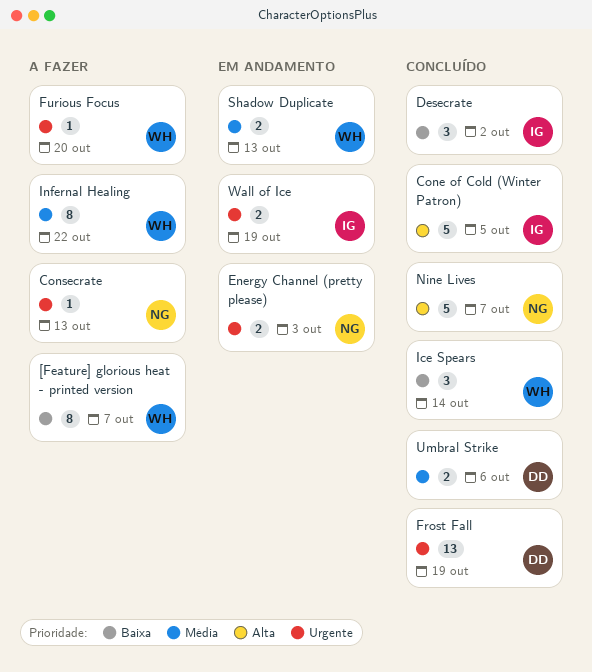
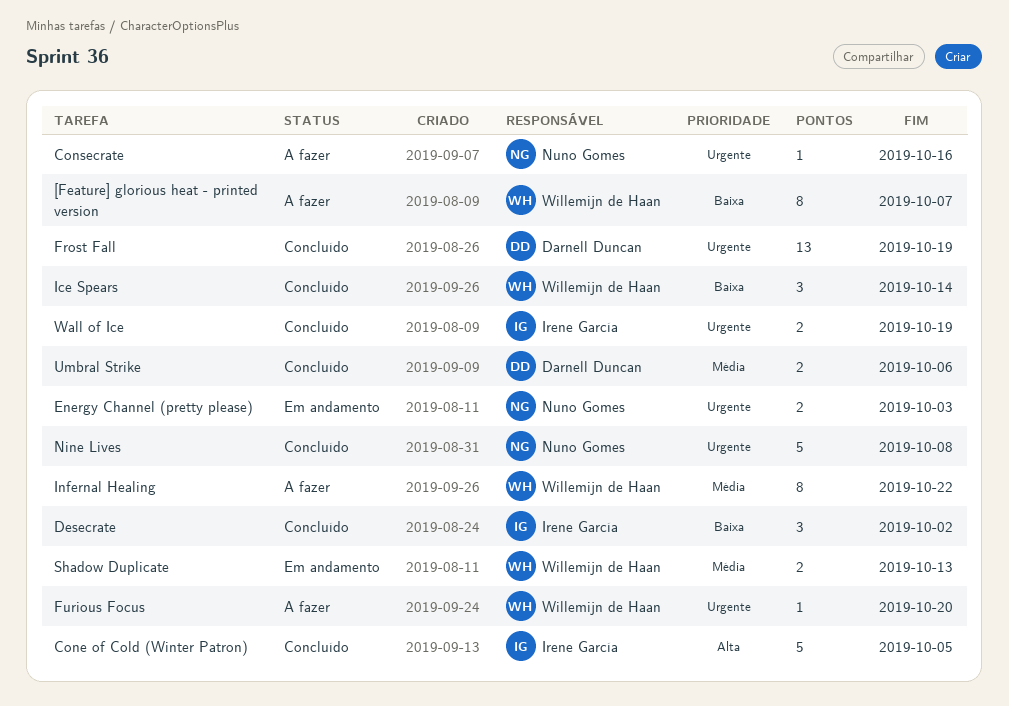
Consecrate, due: Oct 13 -> Oct 16
Nine Lives, priority: Alta -> Urgente
Nine Lives, due: Oct 7 -> Oct 8
Wall of Ice, status: Em andamento -> Concluído

